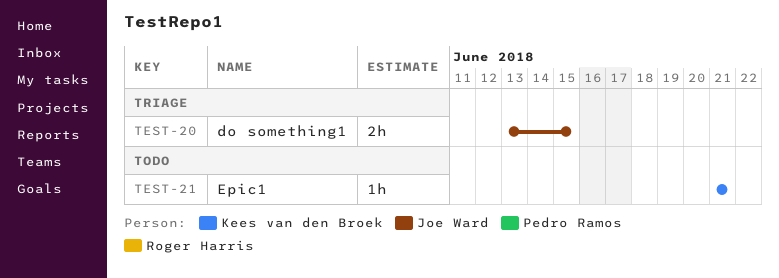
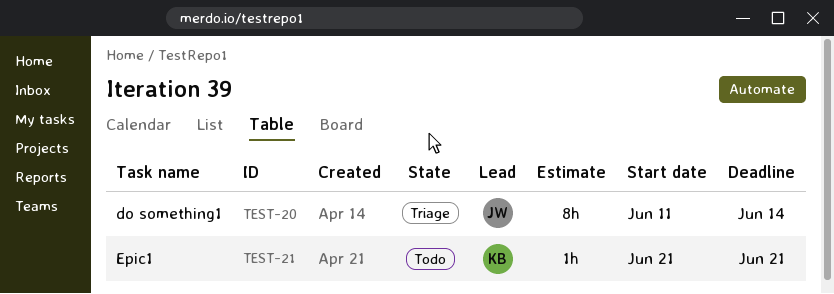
TEST-20, estimate: 2h -> 8h
TEST-20, start: Jun 13 -> Jun 11
TEST-20, due: Jun 15 -> Jun 14

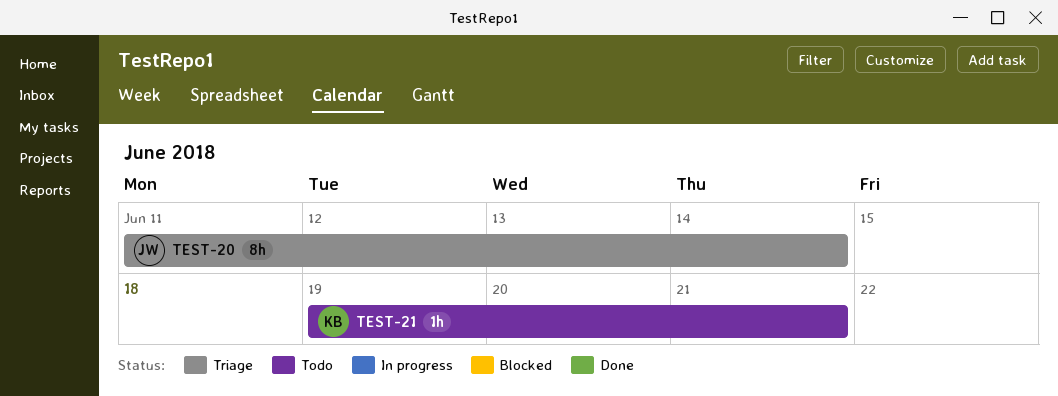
TEST-21, start: Jun 21 -> Jun 19

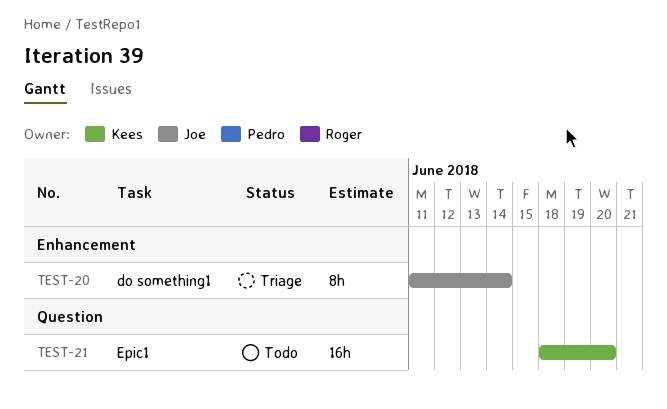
TEST-21, estimate: 1h -> 16h
TEST-21, start: Jun 19 -> Jun 18
TEST-21, due: Jun 21 -> Jun 20

